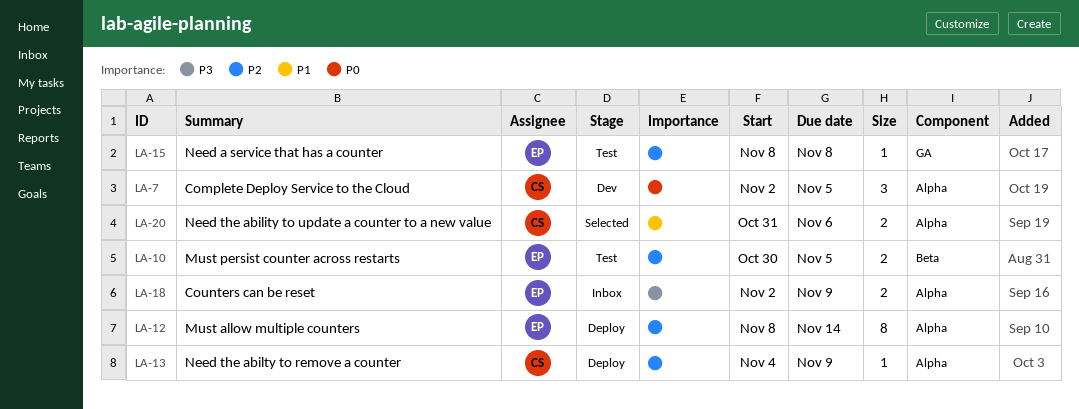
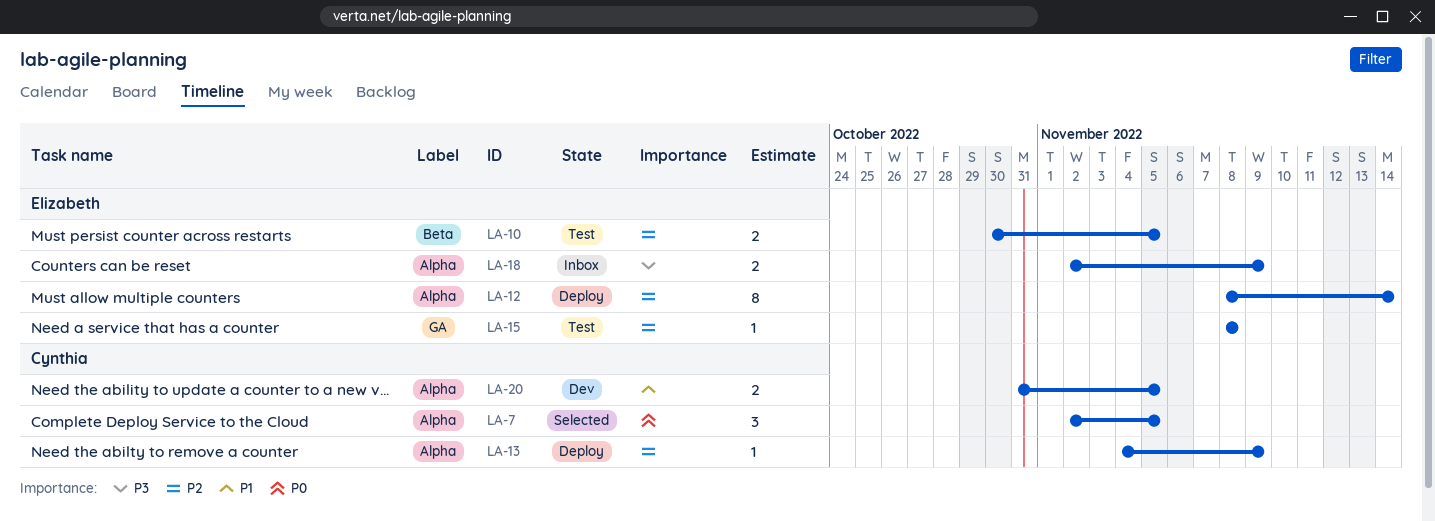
LA-7, status: Dev -> Selected
LA-20, status: Selected -> Dev
LA-20, due: Nov 6 -> Nov 5

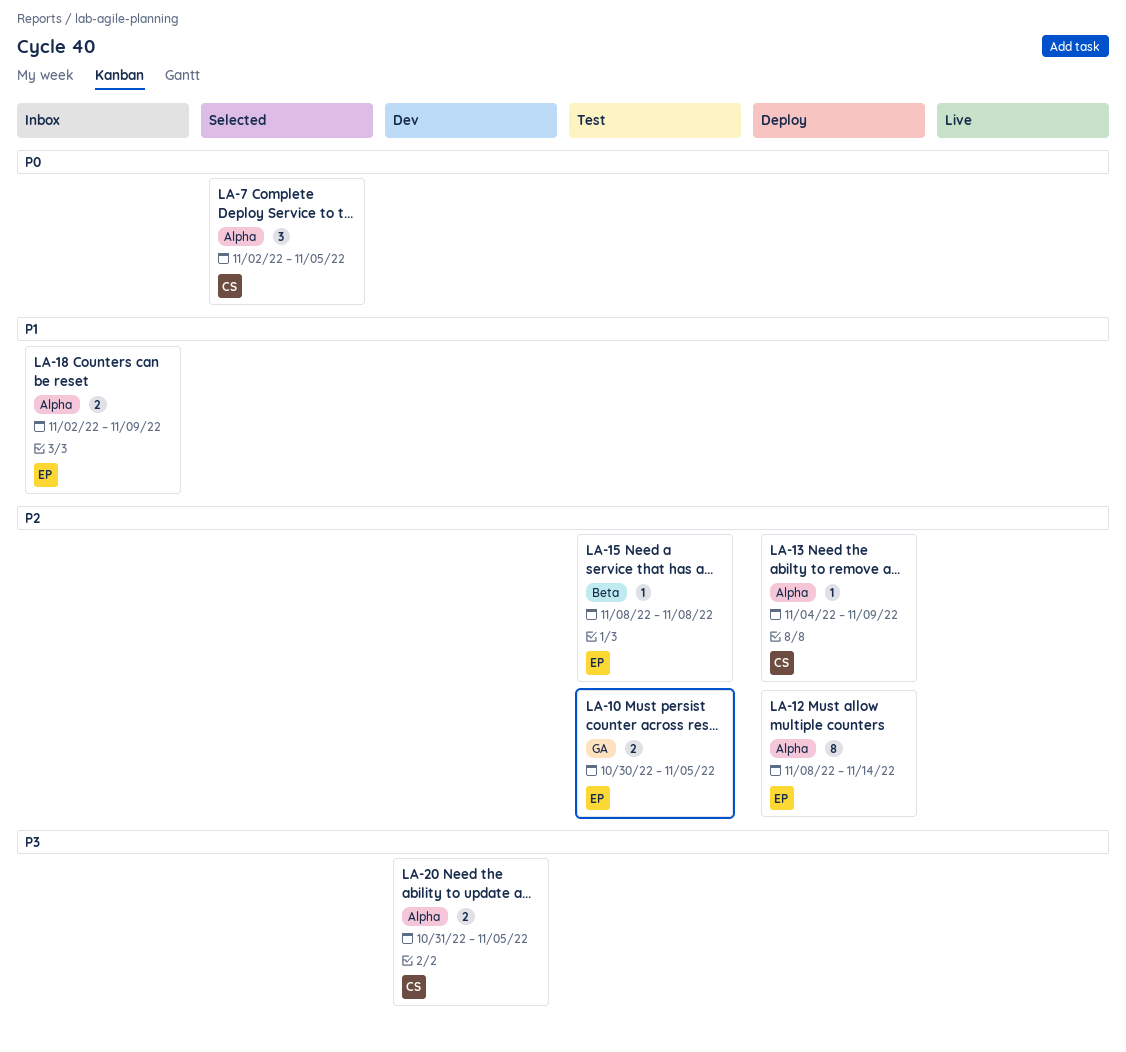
LA-10, label: Beta -> GA
LA-15, label: GA -> Beta
LA-18, priority: P3 -> P1
LA-20, priority: P1 -> P3

